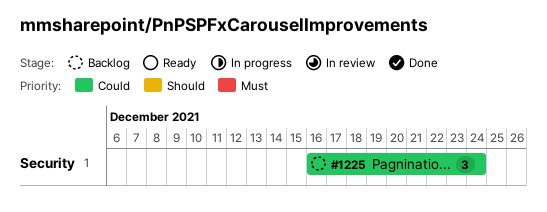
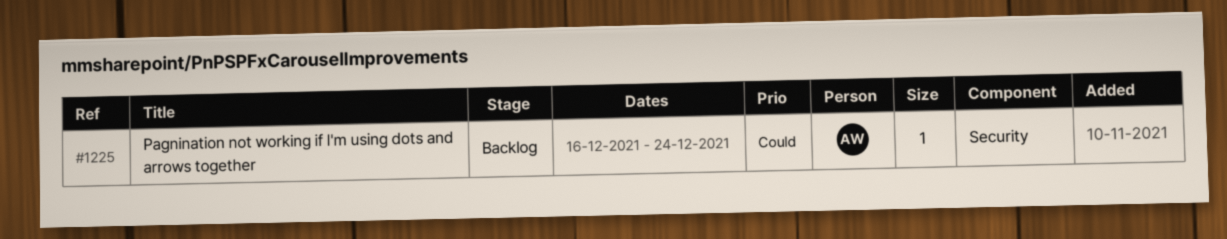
#1225, estimate: 3 -> 1

